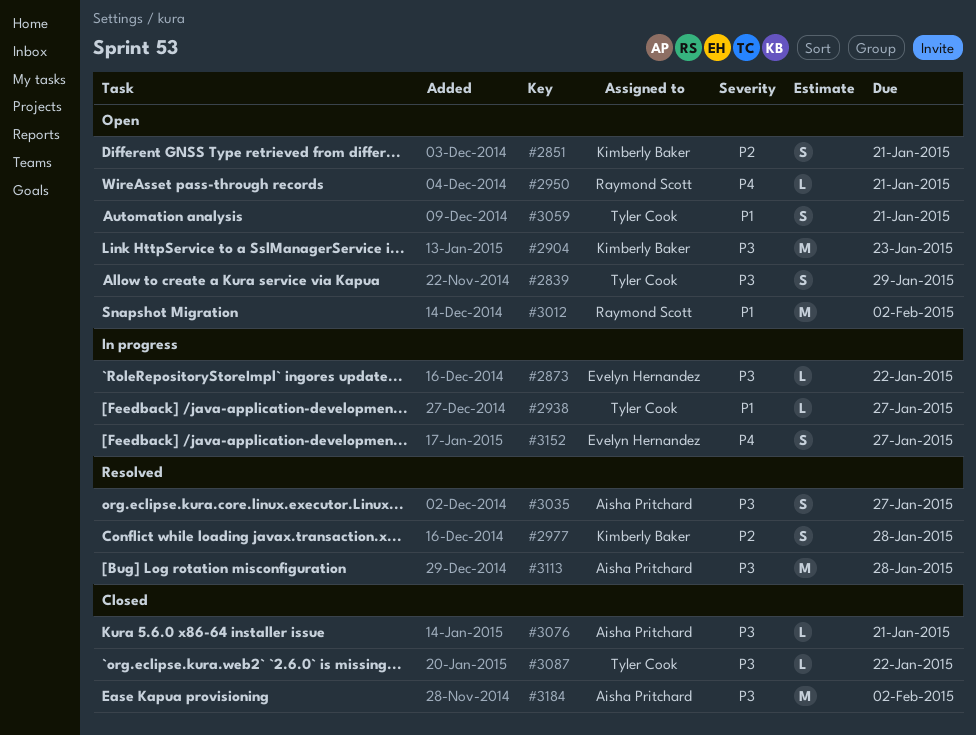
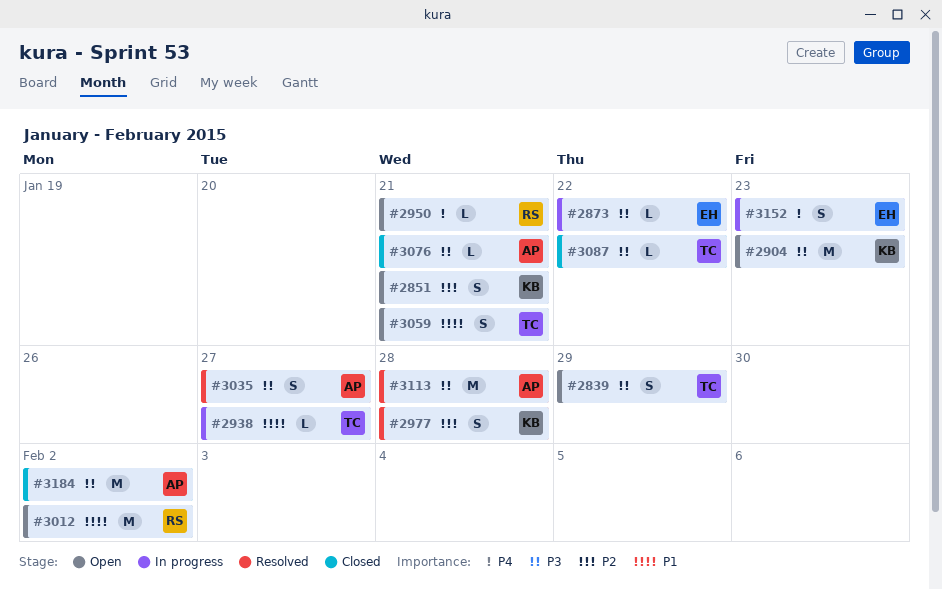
#3152, due: Jan 27 -> Jan 23

